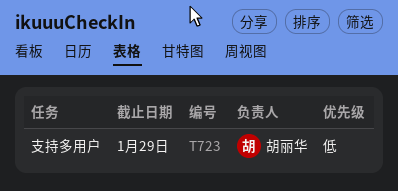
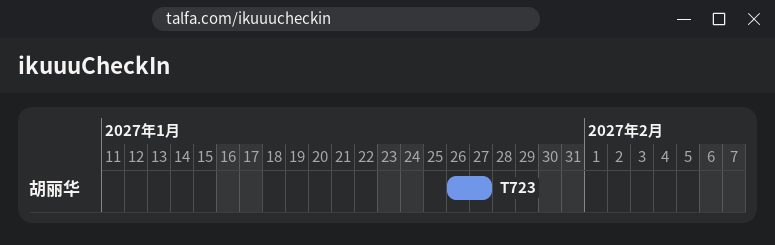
T723, due: Jan 29 -> Jan 27

